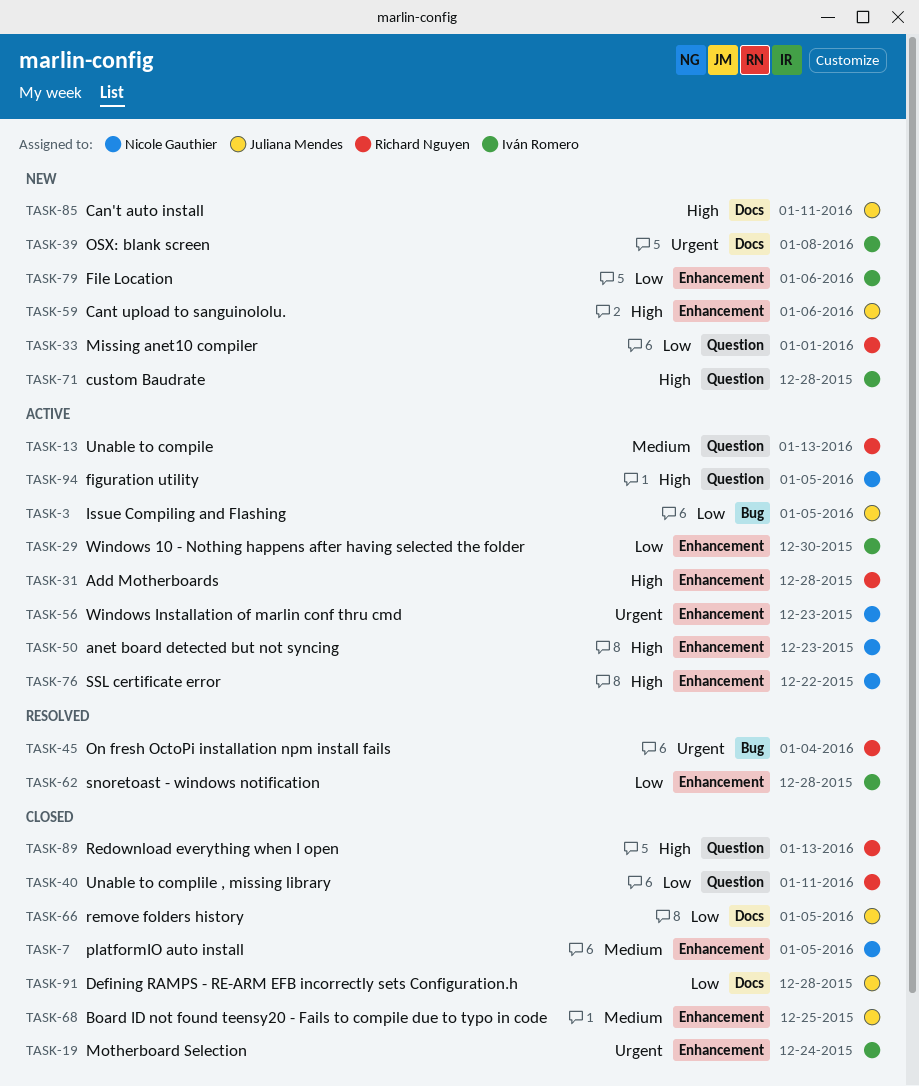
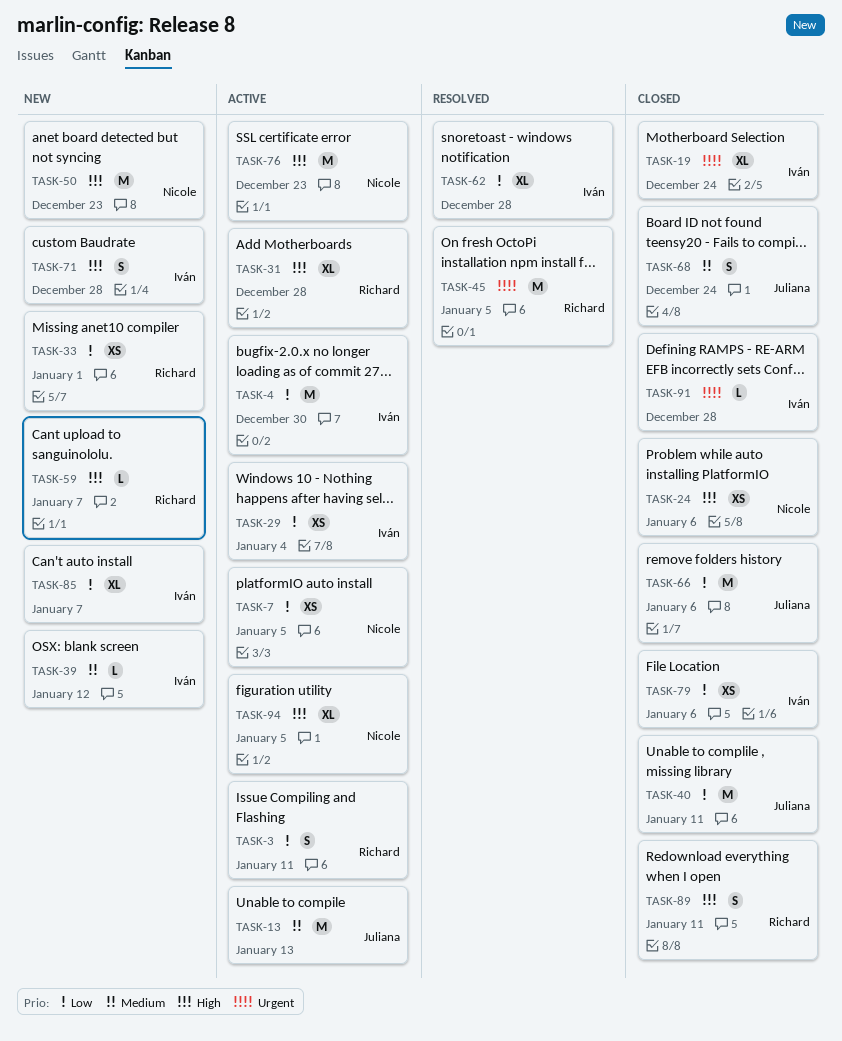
TASK-3, owner: Juliana Mendes -> Richard Nguyen
TASK-3, due: Jan 5 -> Jan 11
TASK-4: none -> present
TASK-7, status: Closed -> Active
TASK-7, priority: Medium -> Low
TASK-13, owner: Richard Nguyen -> Juliana Mendes
TASK-24: none -> present
TASK-29, due: Dec 30 -> Jan 4
TASK-39, priority: Urgent -> Medium
TASK-39, due: Jan 8 -> Jan 12
TASK-40, owner: Richard Nguyen -> Juliana Mendes
TASK-45, due: Jan 4 -> Jan 5
TASK-50, status: Active -> New
TASK-56: present -> none
TASK-59, owner: Juliana Mendes -> Richard Nguyen
TASK-59, due: Jan 6 -> Jan 7
TASK-66, due: Jan 5 -> Jan 6
TASK-68, due: Dec 25 -> Dec 24
TASK-76, due: Dec 22 -> Dec 23
TASK-79, status: New -> Closed
TASK-85, owner: Juliana Mendes -> Iván Romero
TASK-85, priority: High -> Low
TASK-85, due: Jan 11 -> Jan 7
TASK-89, due: Jan 13 -> Jan 11
TASK-91, owner: Juliana Mendes -> Iván Romero
TASK-91, priority: Low -> Urgent

